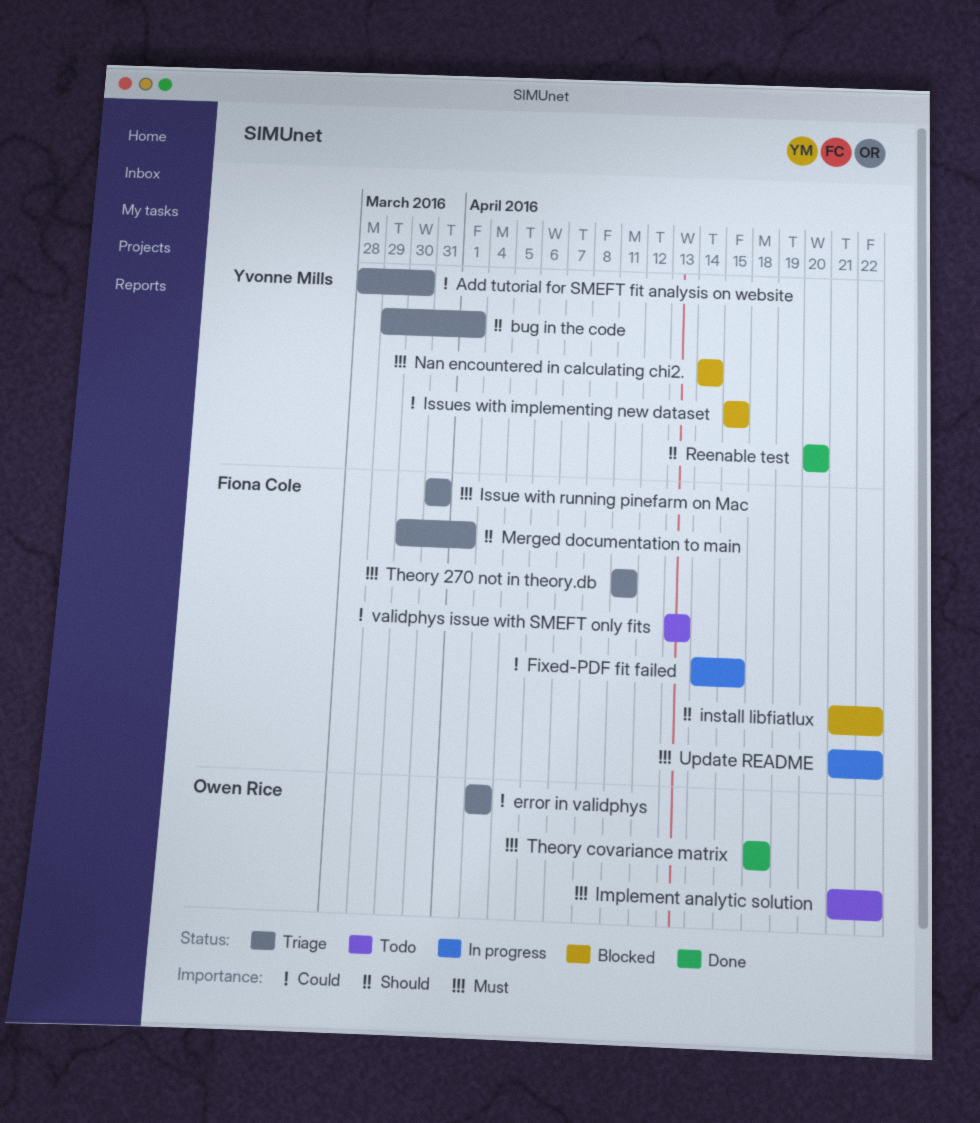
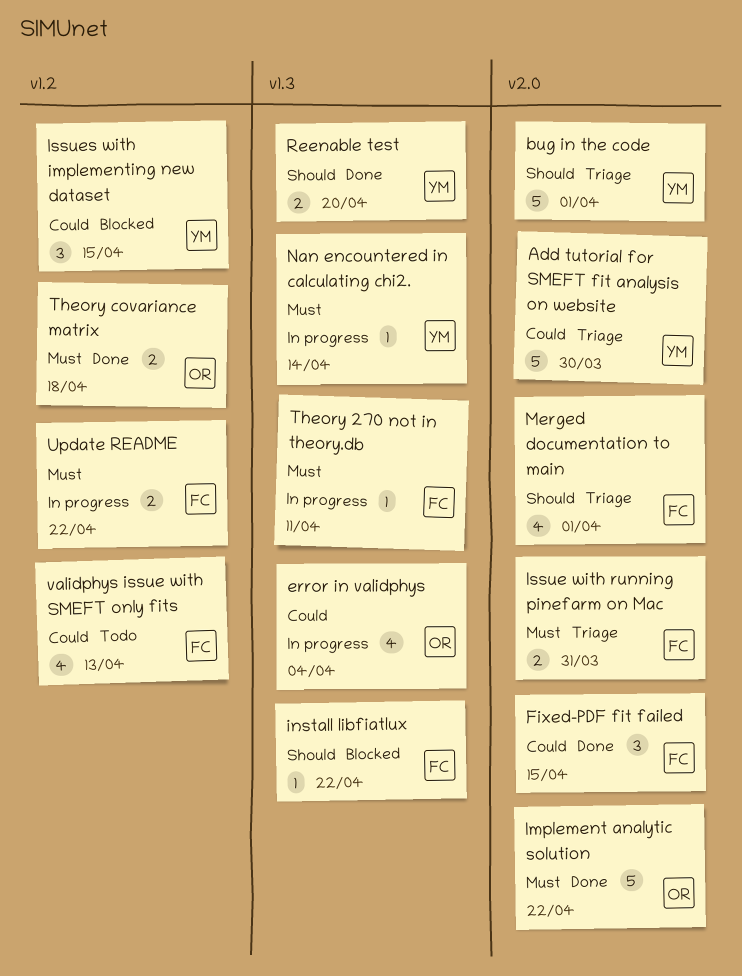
error in validphys, status: Triage -> In progress
Fixed-PDF fit failed, status: In progress -> Done
Implement analytic solution, status: Todo -> Done
Nan encountered in calculating chi2., status: Blocked -> In progress
Theory 270 not in theory.db, status: Triage -> In progress

